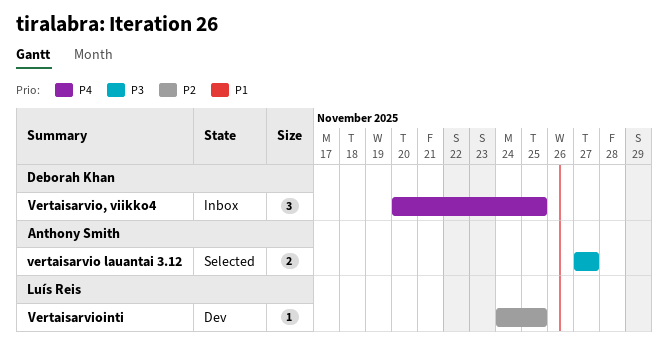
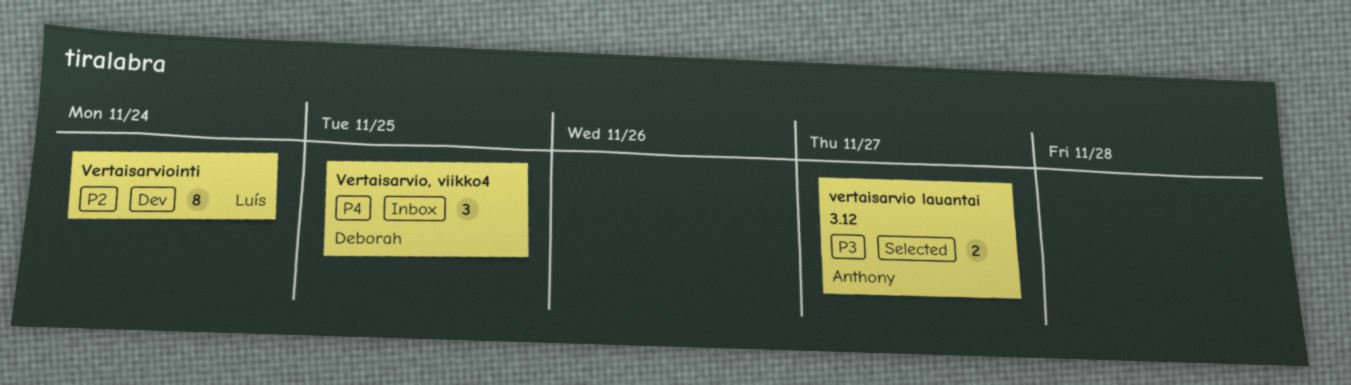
Vertaisarviointi, estimate: 1 -> 8
Vertaisarviointi, due: Nov 25 -> Nov 24

